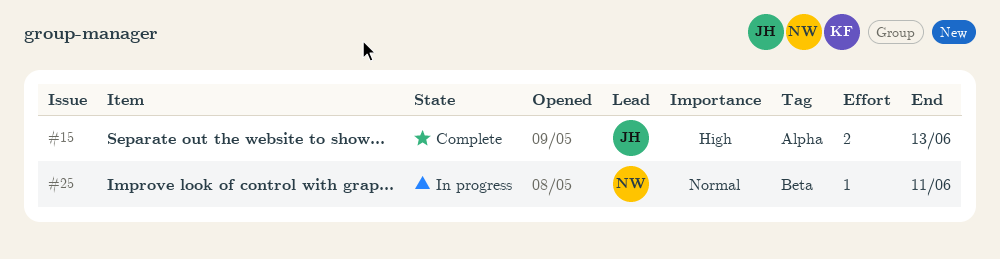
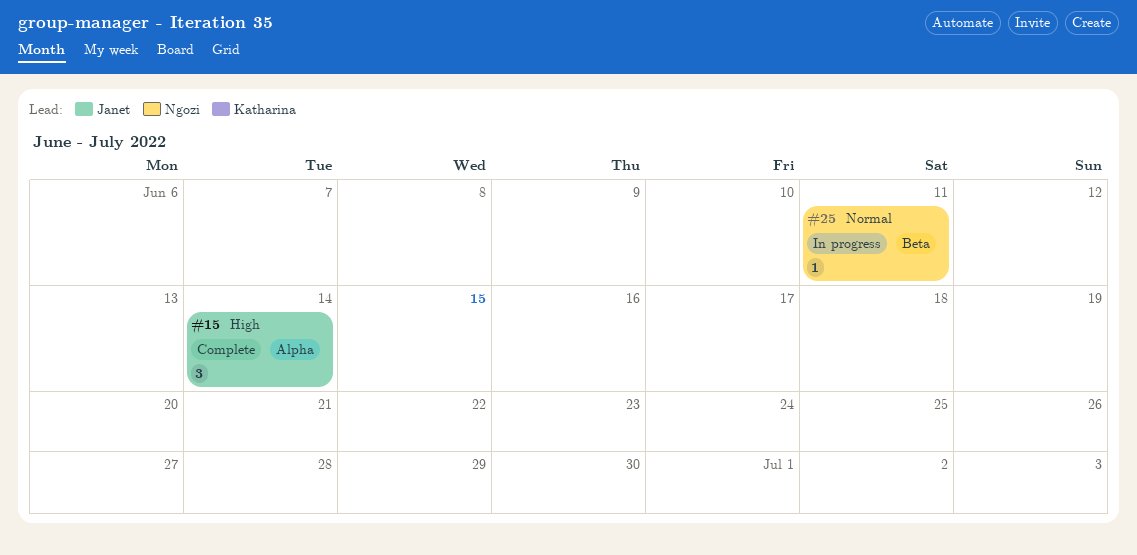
#15, estimate: 2 -> 3
#15, due: Jun 13 -> Jun 14

